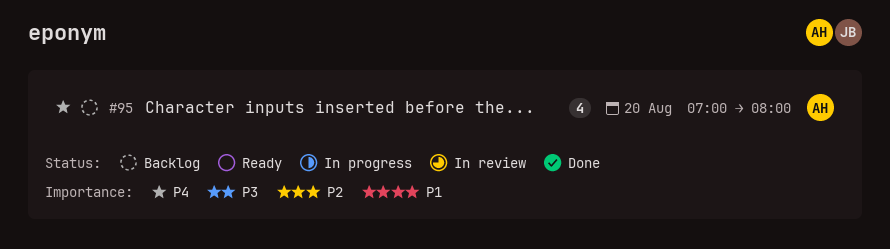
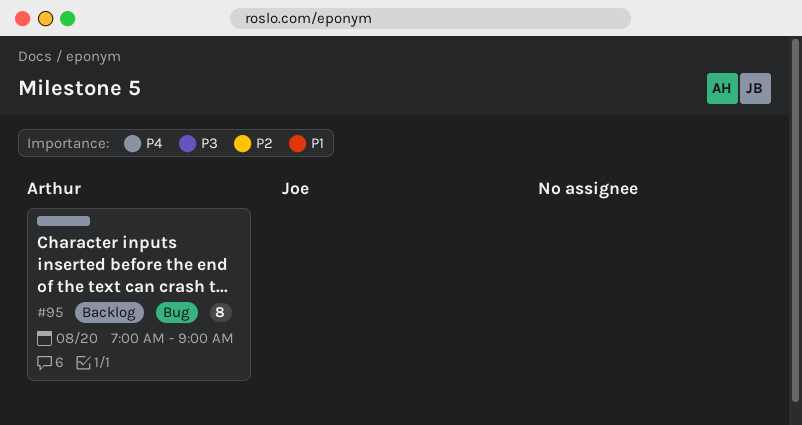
#95, estimate: 4 -> 8
#95, ends: 08:00 -> 09:00

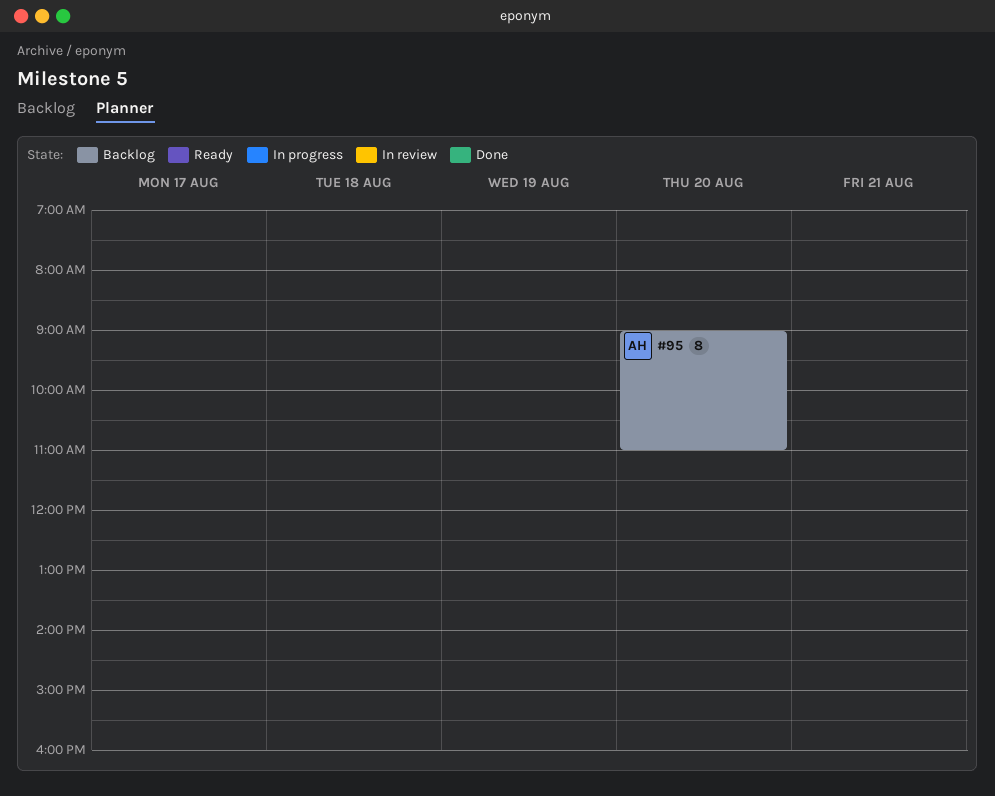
#95, begins: 07:00 -> 09:00
#95, ends: 09:00 -> 11:00

